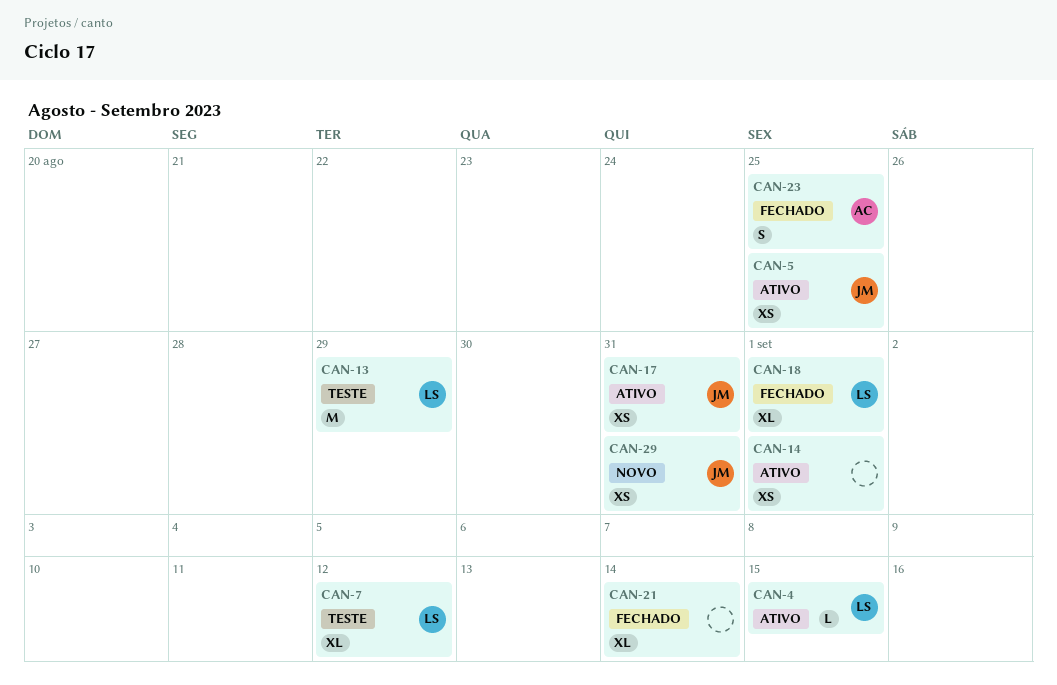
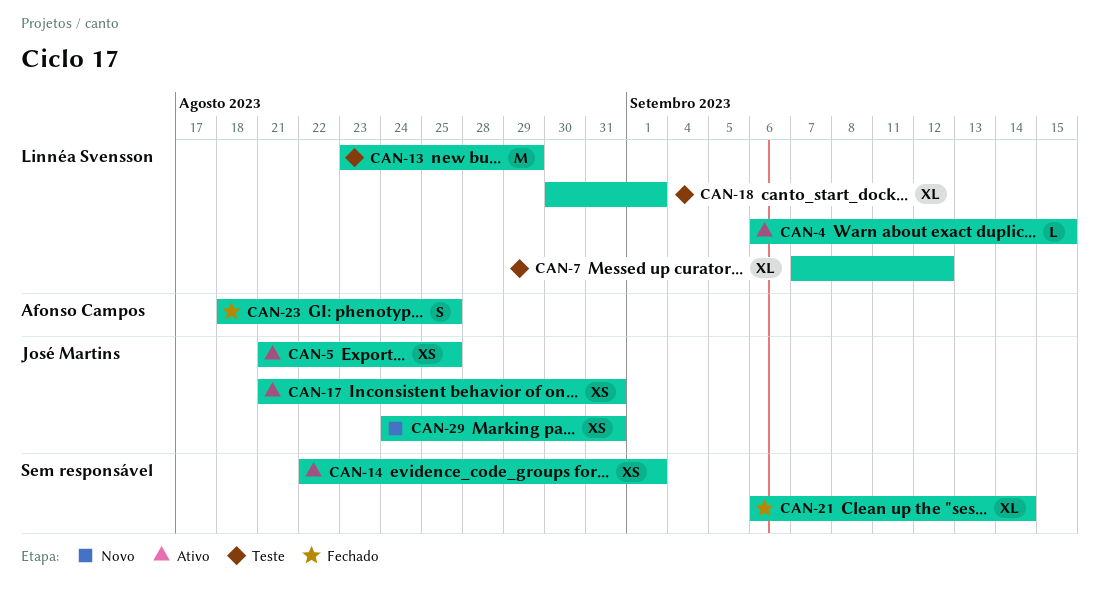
CAN-18, status: Fechado -> Teste

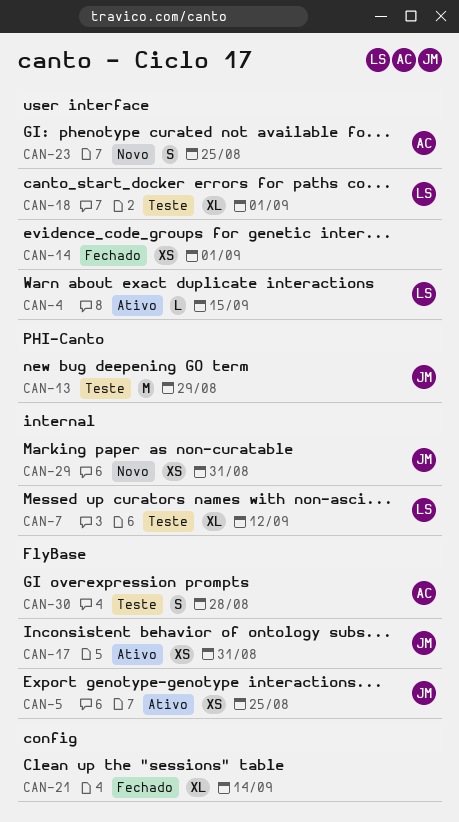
CAN-13, owner: Linnéa Svensson -> José Martins
CAN-14, status: Ativo -> Fechado
CAN-23, status: Fechado -> Novo
CAN-30: none -> present

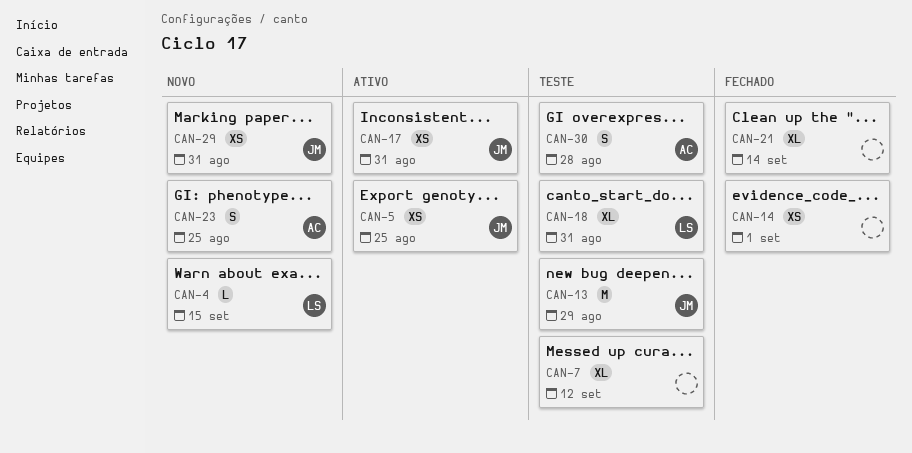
CAN-4, status: Ativo -> Novo
CAN-7, owner: LS -> none
CAN-18, due: Sep 1 -> Aug 31

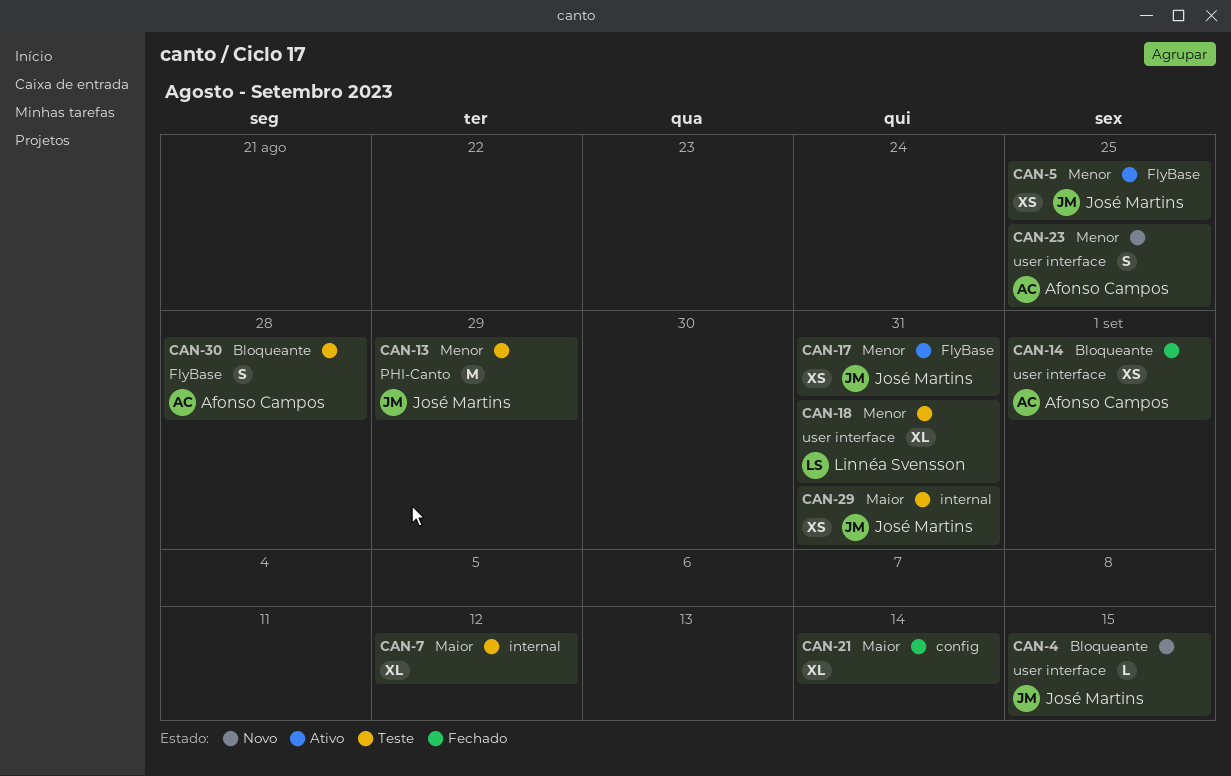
CAN-4, owner: Linnéa Svensson -> José Martins
CAN-14, owner: none -> Afonso Campos
CAN-29, status: Novo -> Teste

